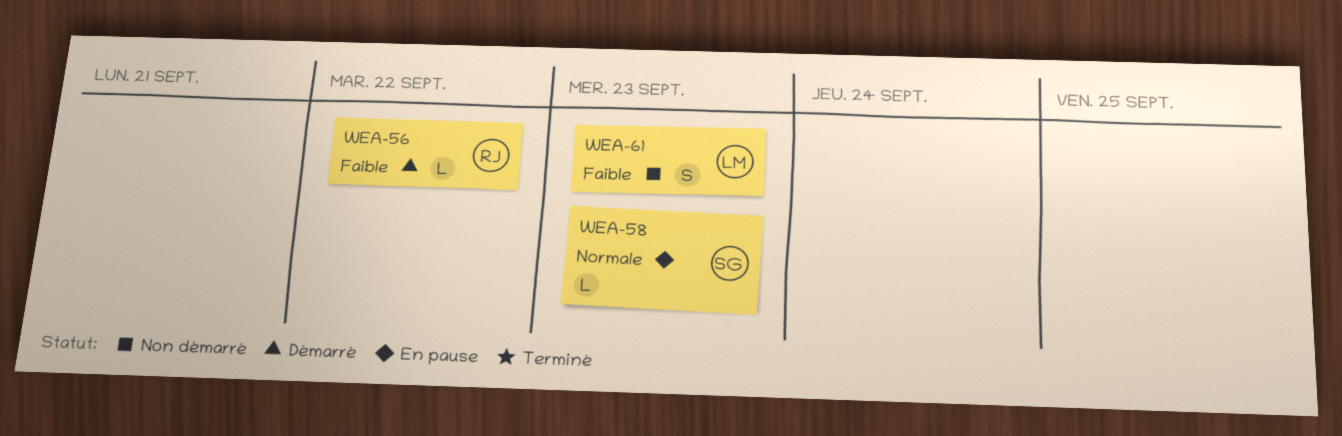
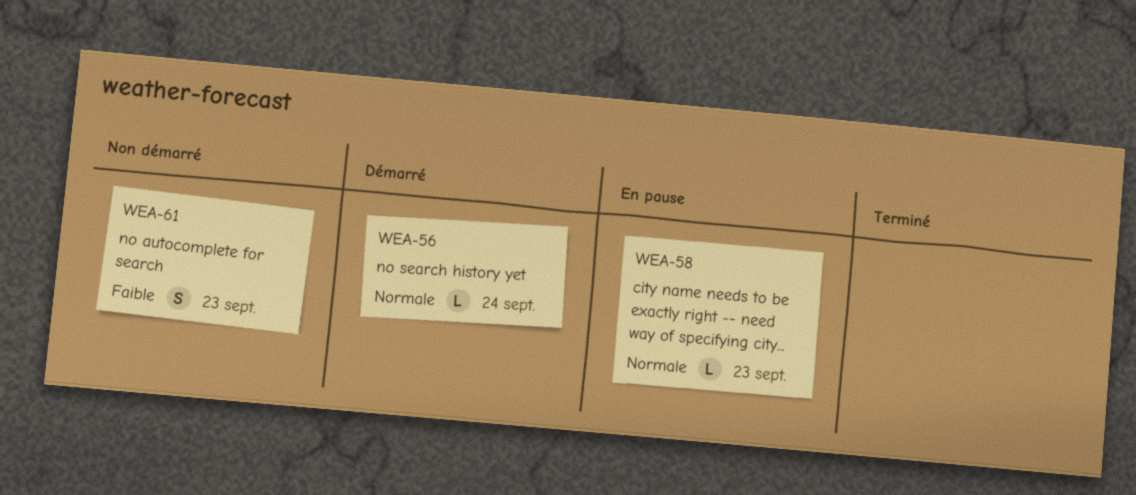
WEA-56, priority: Faible -> Normale
WEA-56, due: Sep 22 -> Sep 24

